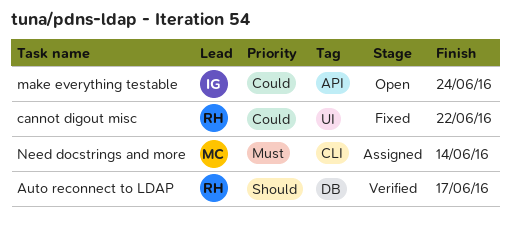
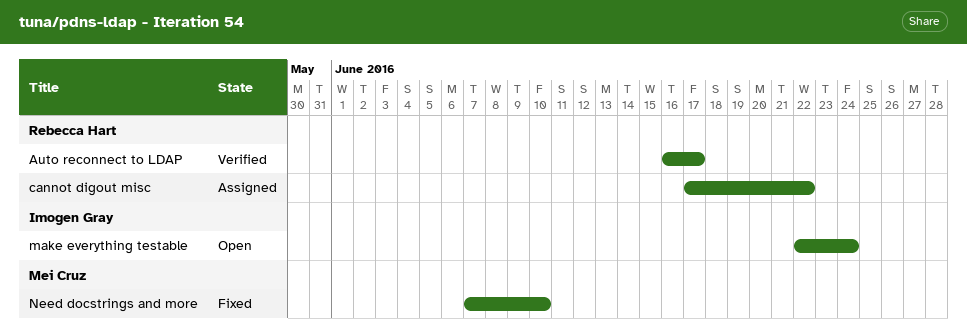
cannot digout misc, status: Fixed -> Assigned
Need docstrings and more, status: Assigned -> Fixed
Need docstrings and more, due: Jun 14 -> Jun 10

